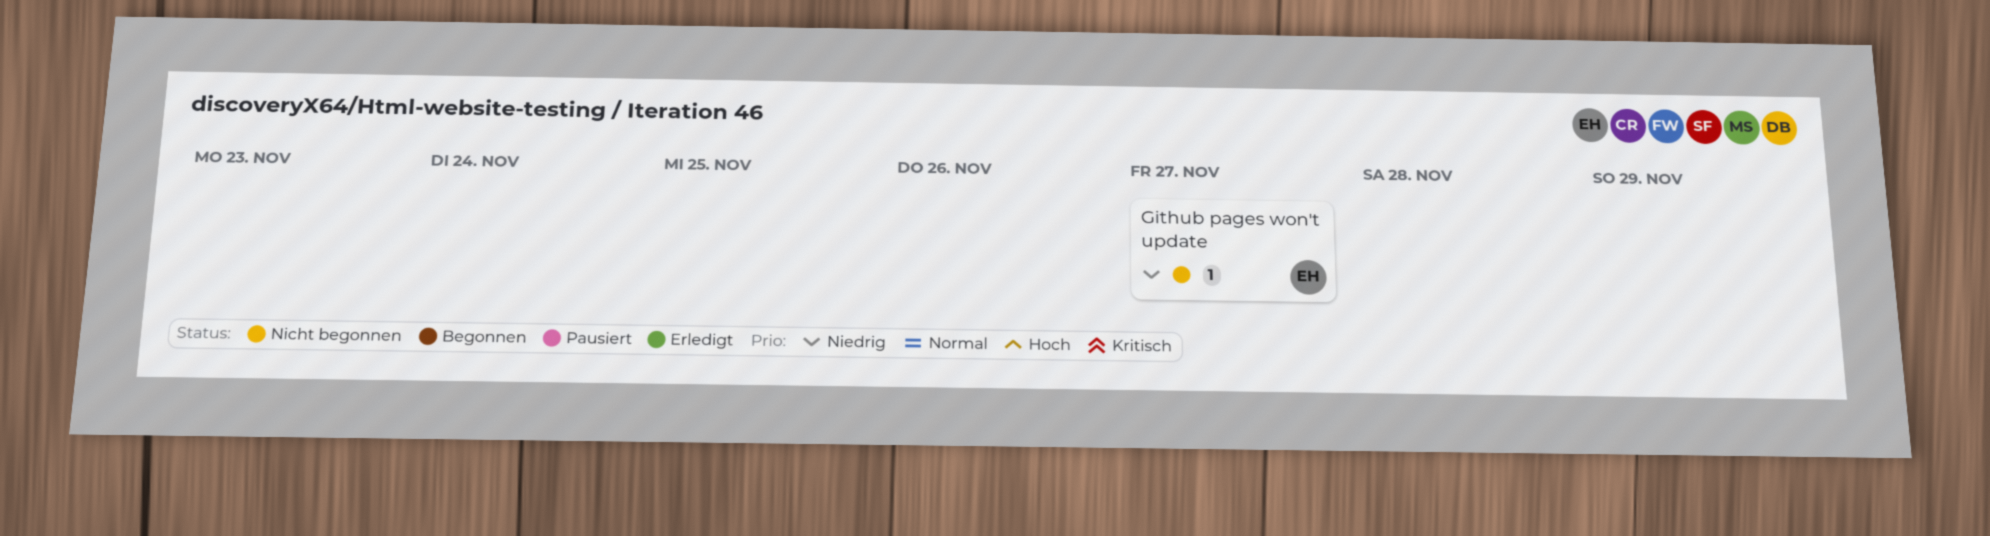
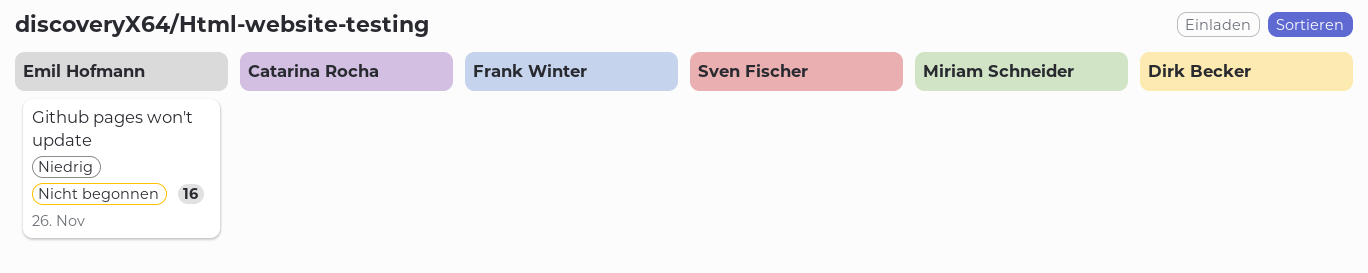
Github pages won't update, estimate: 1 -> 16
Github pages won't update, due: Nov 27 -> Nov 26

